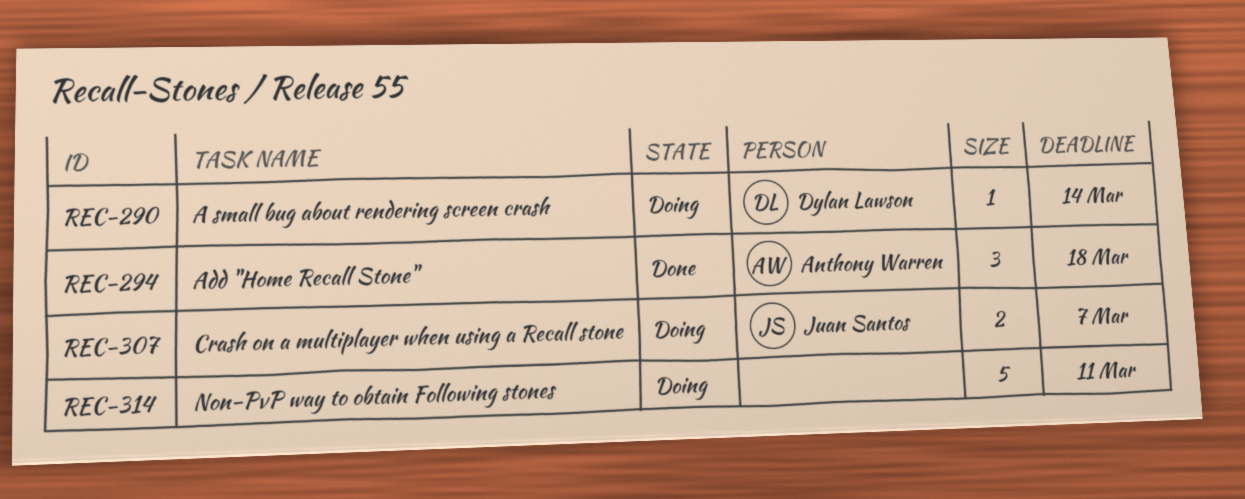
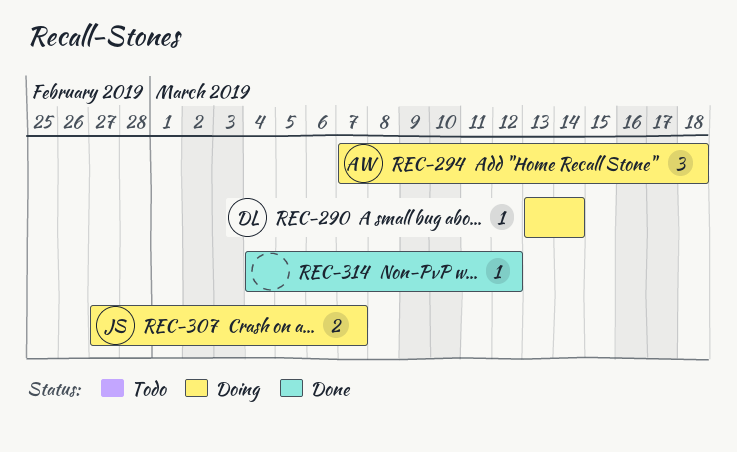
REC-294, status: Done -> Doing
REC-314, status: Doing -> Done
REC-314, estimate: 5 -> 1
REC-314, due: Mar 11 -> Mar 12

